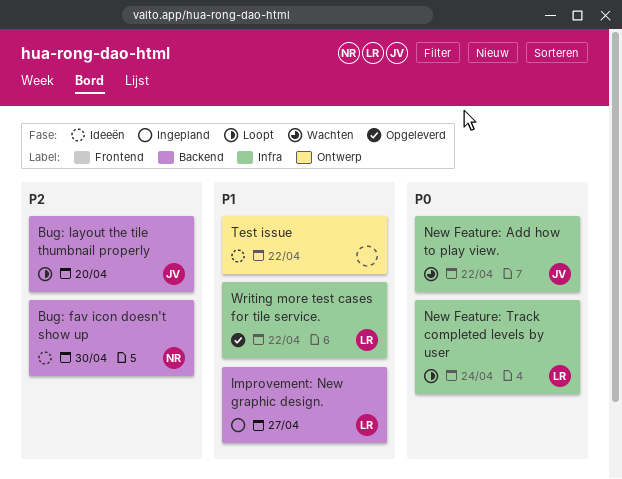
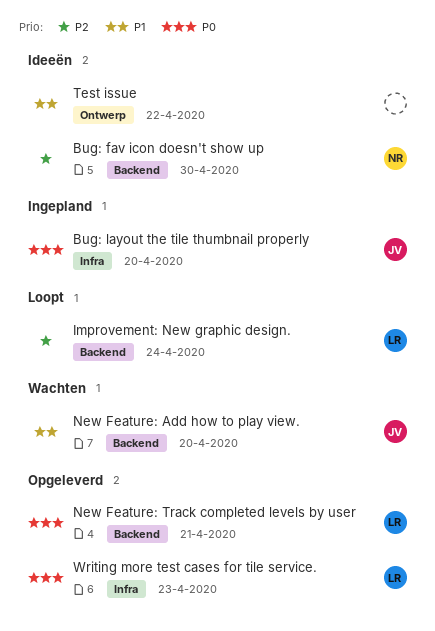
Bug: layout the tile thumbnail properly, status: Loopt -> Ingepland
Bug: layout the tile thumbnail properly, priority: P2 -> P0
Bug: layout the tile thumbnail properly, label: Backend -> Infra
Improvement: New graphic design., status: Ingepland -> Loopt
Improvement: New graphic design., priority: P1 -> P2
Improvement: New graphic design., due: Apr 27 -> Apr 24
New Feature: Add how to play view., priority: P0 -> P1
New Feature: Add how to play view., label: Infra -> Backend
New Feature: Add how to play view., due: Apr 22 -> Apr 20
New Feature: Track completed levels by user, status: Loopt -> Opgeleverd
New Feature: Track completed levels by user, label: Infra -> Backend
New Feature: Track completed levels by user, due: Apr 24 -> Apr 21
Writing more test cases for tile service., priority: P1 -> P0
Writing more test cases for tile service., due: Apr 22 -> Apr 23

